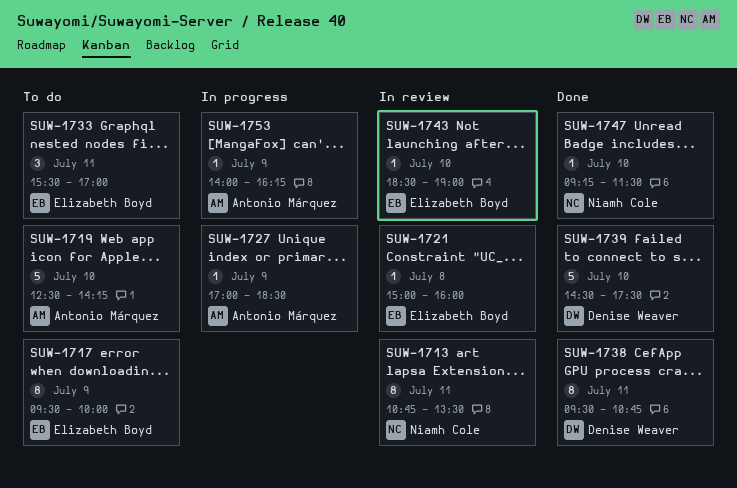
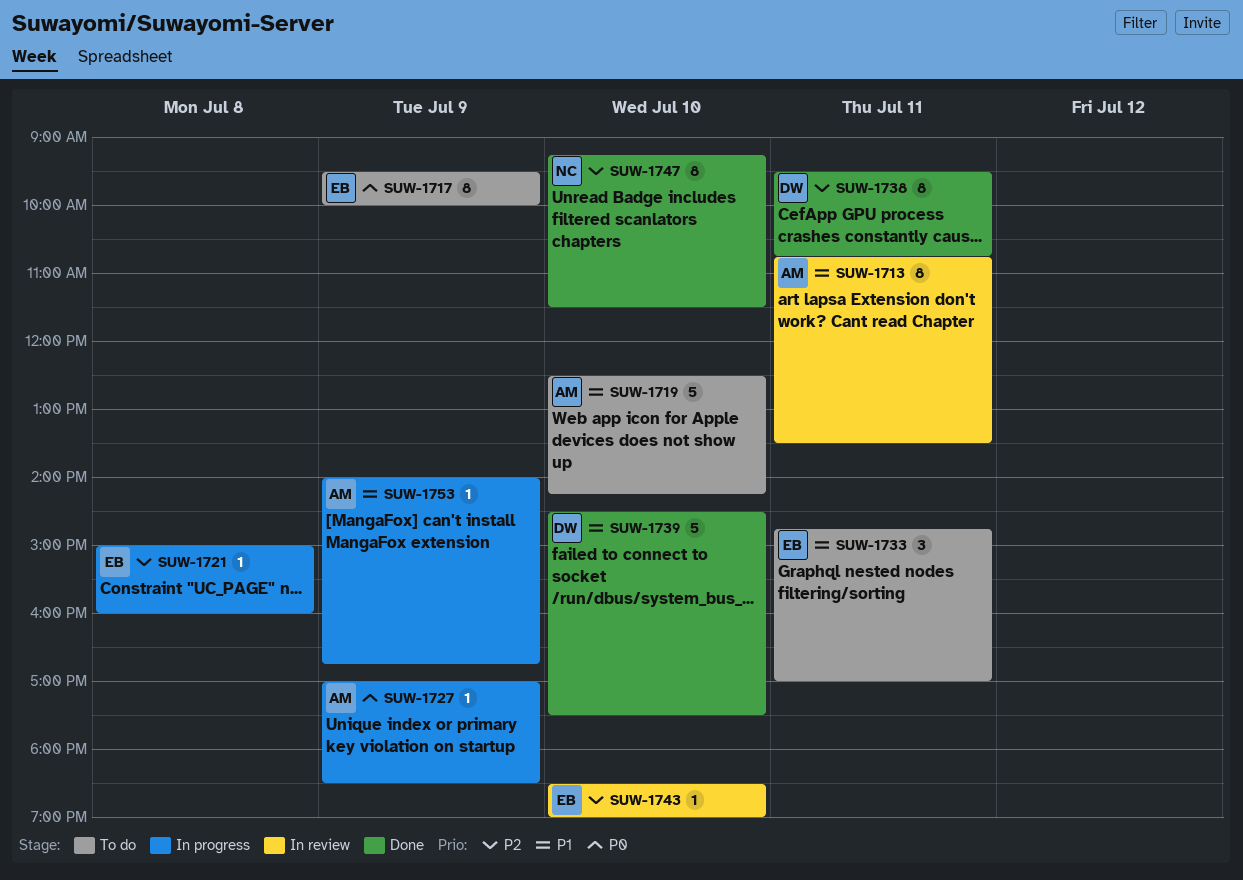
SUW-1713, owner: Niamh Cole -> Antonio Márquez
SUW-1721, status: In review -> In progress
SUW-1733, begins: 15:30 -> 14:45
SUW-1747, estimate: 1 -> 8
SUW-1753, ends: 16:15 -> 16:45

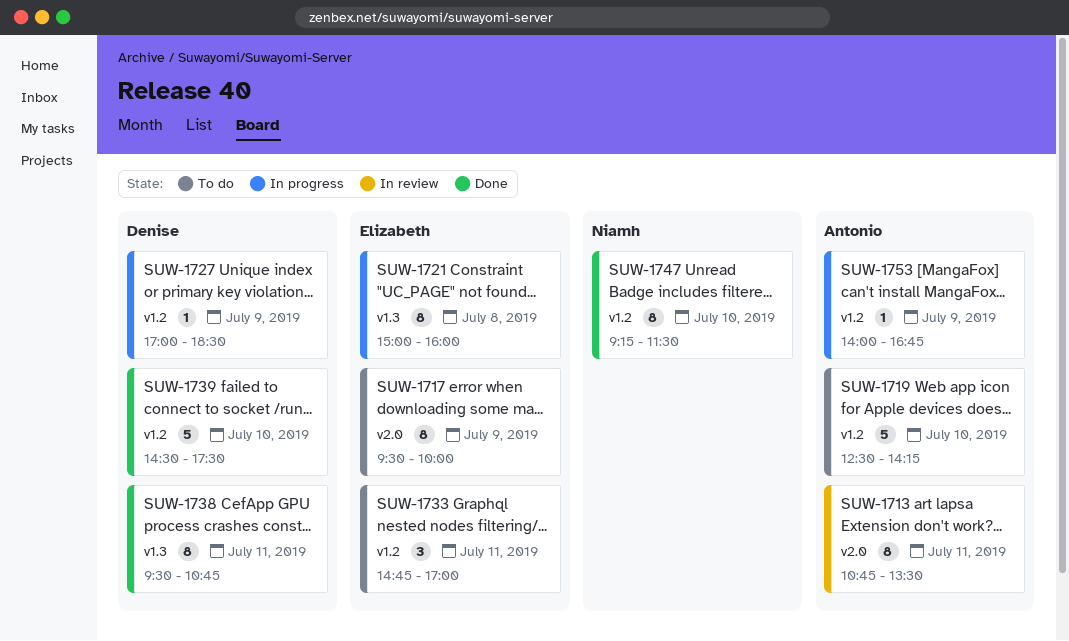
SUW-1721, estimate: 1 -> 8
SUW-1727, owner: Antonio -> Denise
SUW-1743: present -> none

